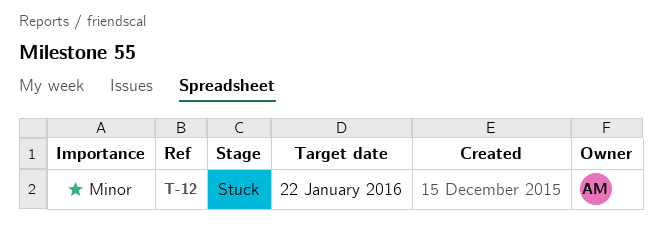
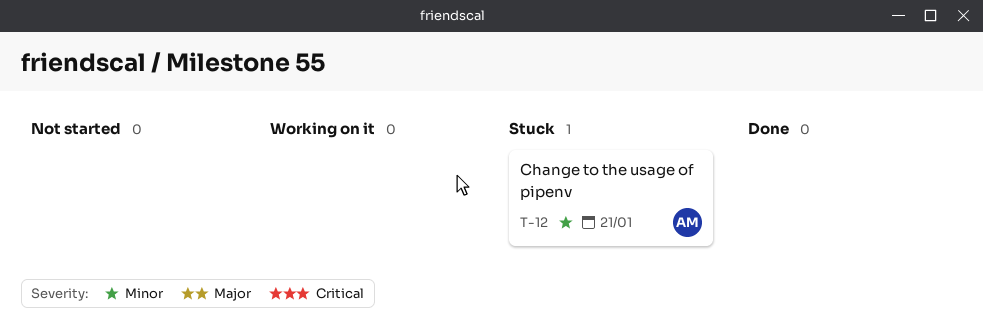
T-12, due: Jan 22 -> Jan 21

